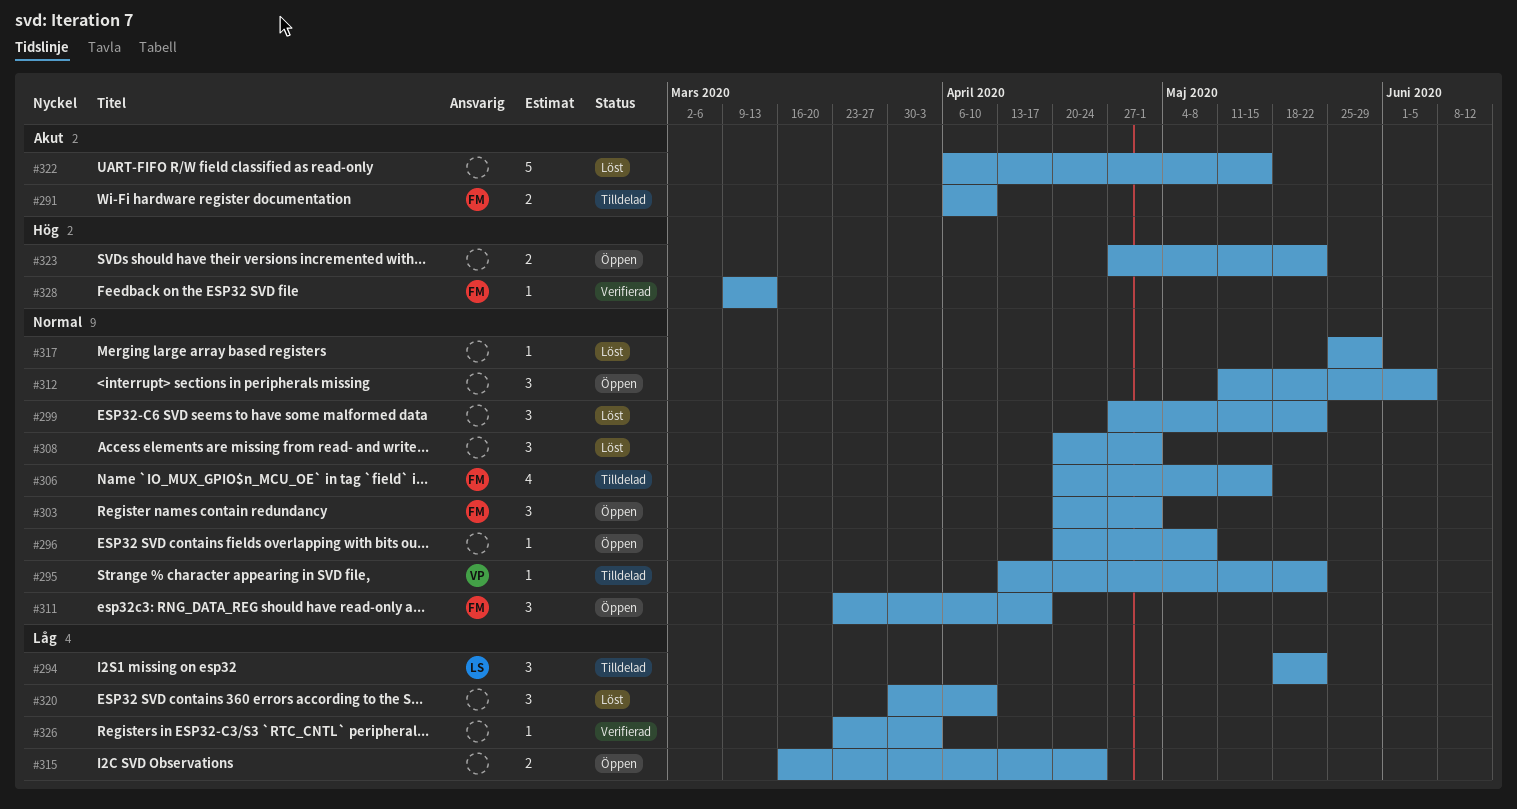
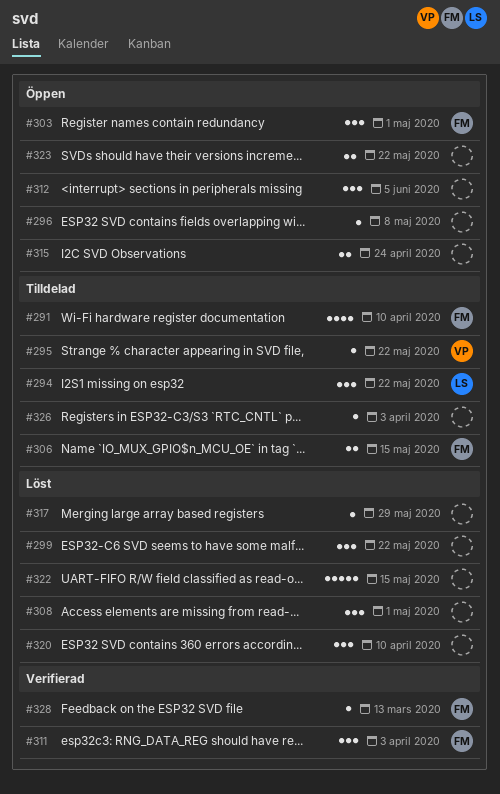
#291, estimate: 2 -> 4
#306, estimate: 4 -> 2
#311, status: Öppen -> Verifierad
#311, due: Apr 17 -> Apr 3
#326, status: Verifierad -> Tilldelad

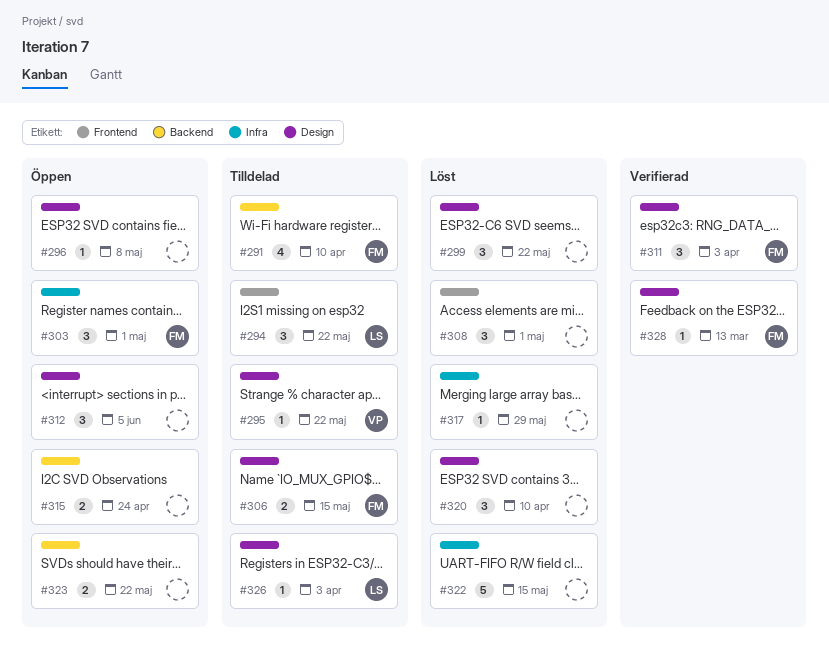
#326, owner: none -> LS

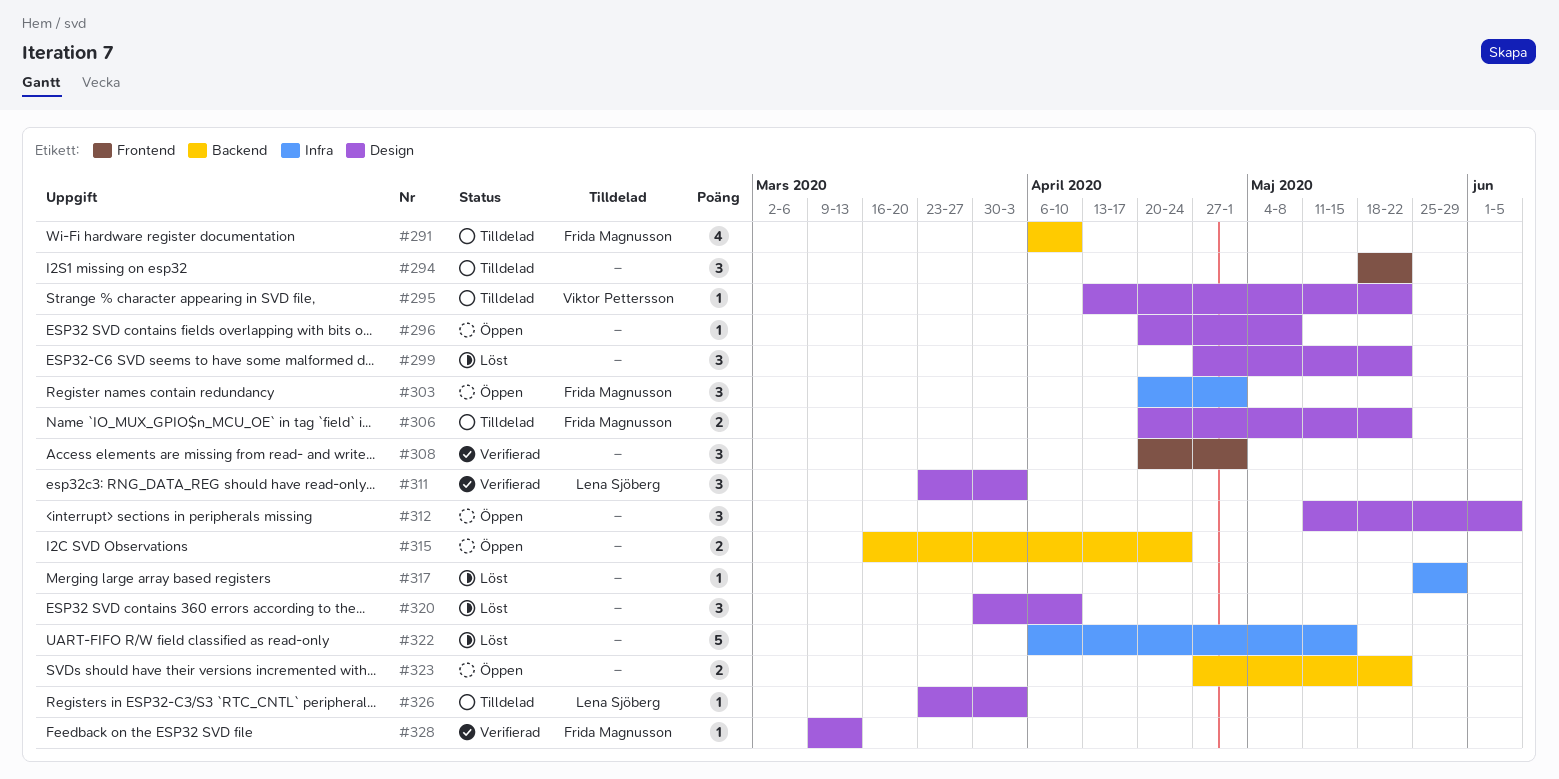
#294, owner: Lena Sjöberg -> none
#306, due: May 15 -> May 22
#308, status: Löst -> Verifierad
#311, owner: Frida Magnusson -> Lena Sjöberg

